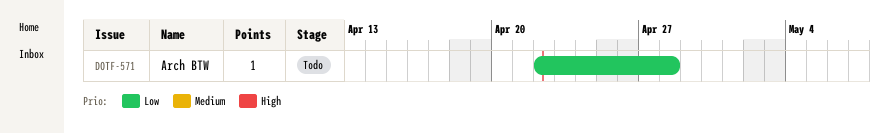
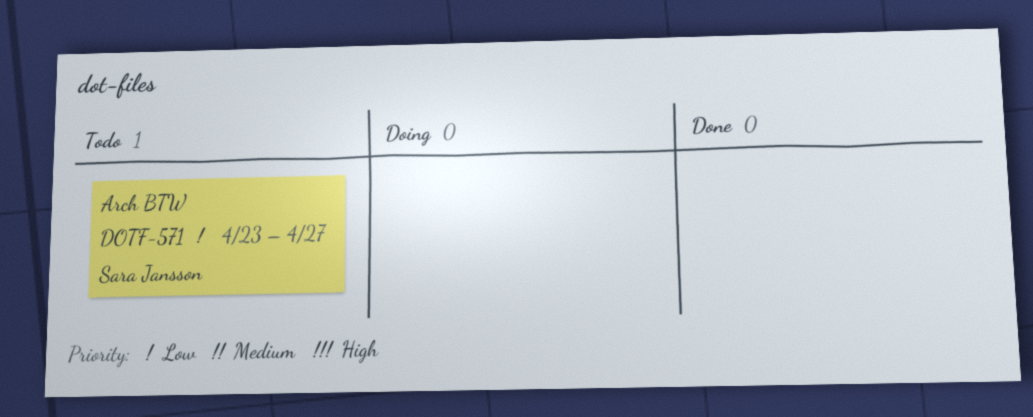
DOTF-571, start: Apr 22 -> Apr 23
DOTF-571, due: Apr 28 -> Apr 27

